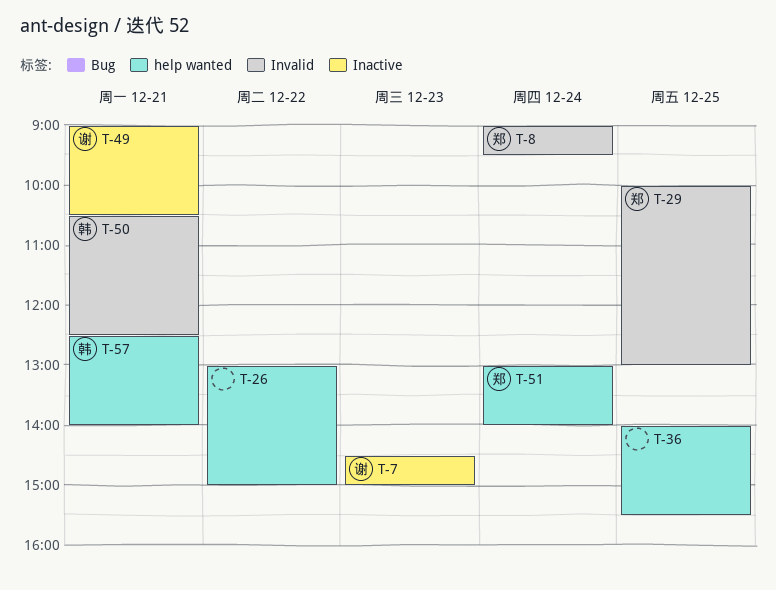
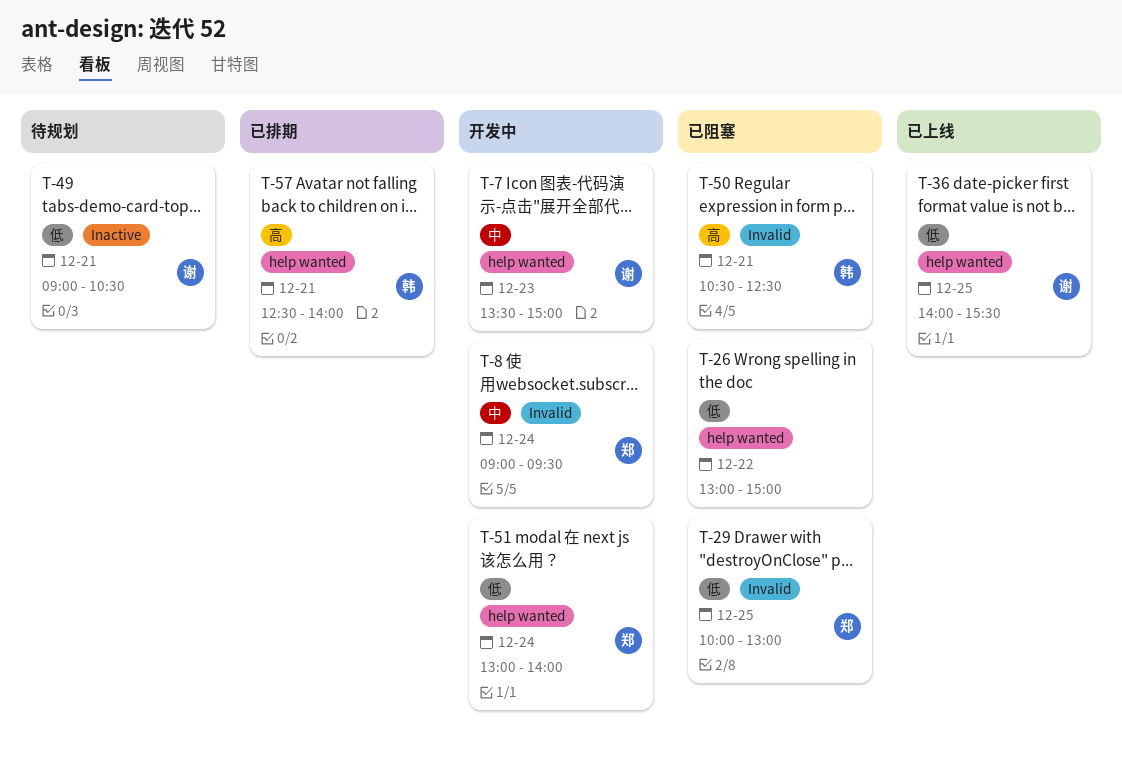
T-7, label: Inactive -> help wanted
T-7, begins: 14:30 -> 13:30
T-36, owner: none -> 谢

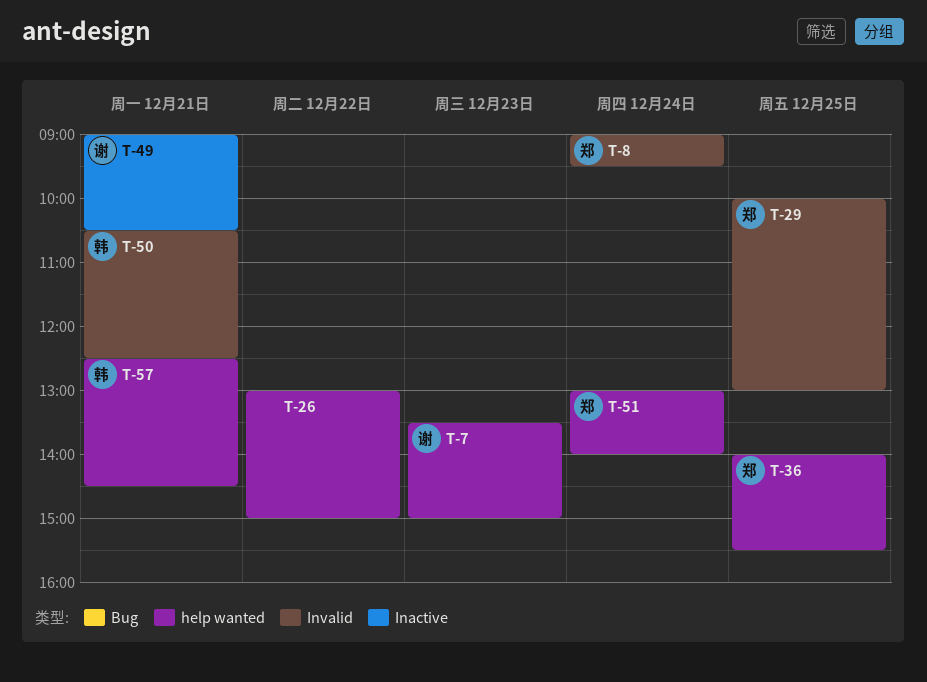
T-36, owner: 谢 -> 郑
T-57, ends: 14:00 -> 14:30

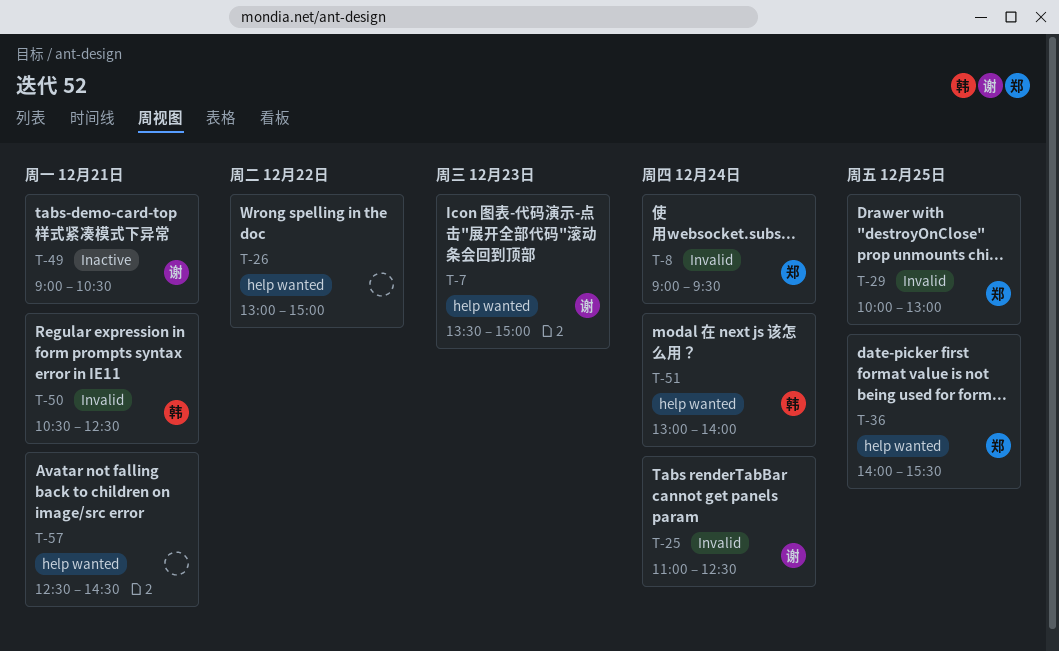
T-25: none -> present
T-51, owner: 郑 -> 韩
T-57, owner: 韩 -> none

